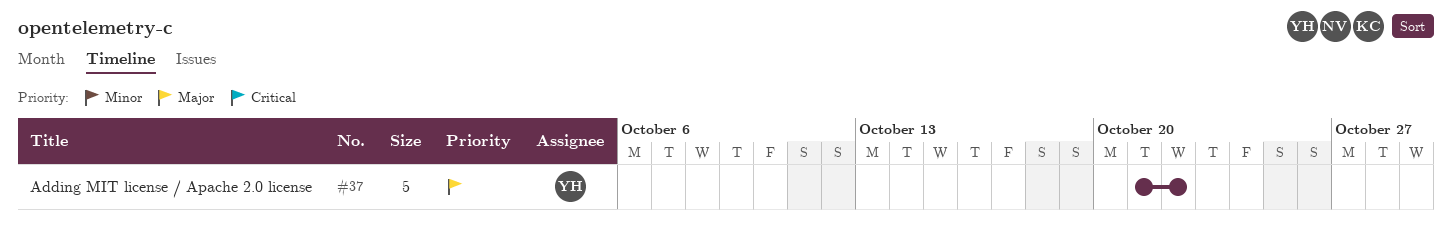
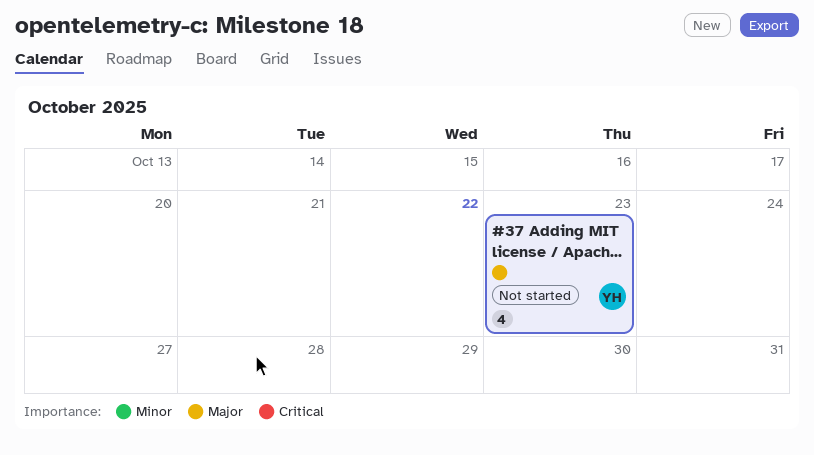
#37, estimate: 5 -> 4
#37, due: Oct 22 -> Oct 23

